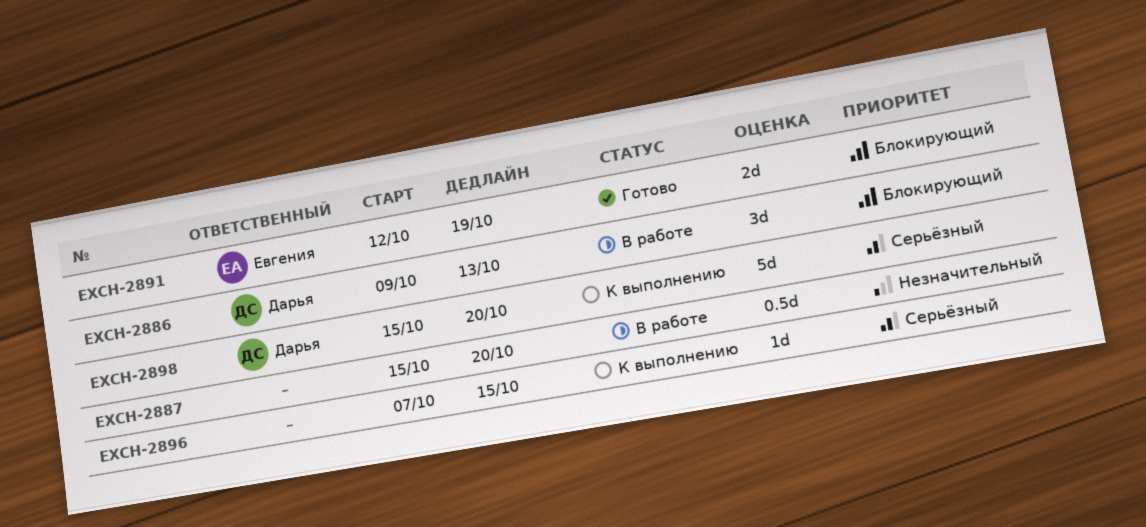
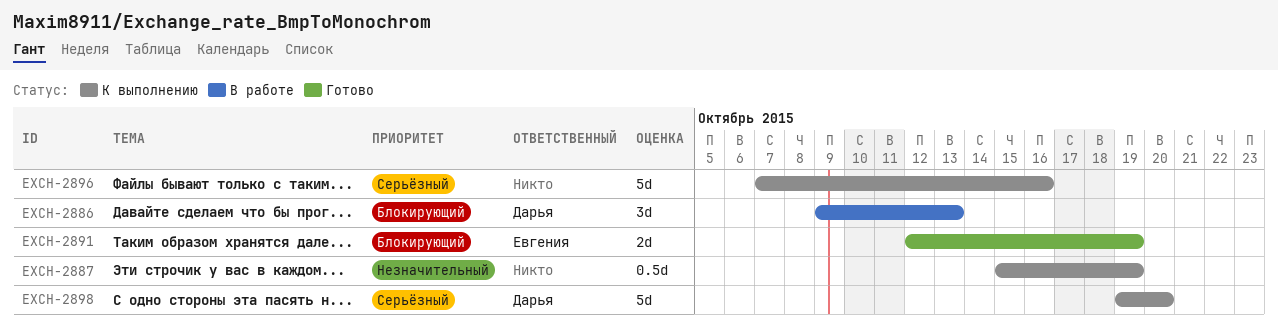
EXCH-2887, status: В работе -> К выполнению
EXCH-2887, due: Oct 20 -> Oct 19
EXCH-2896, estimate: 1d -> 5d
EXCH-2896, due: Oct 15 -> Oct 16
EXCH-2898, start: Oct 15 -> Oct 19

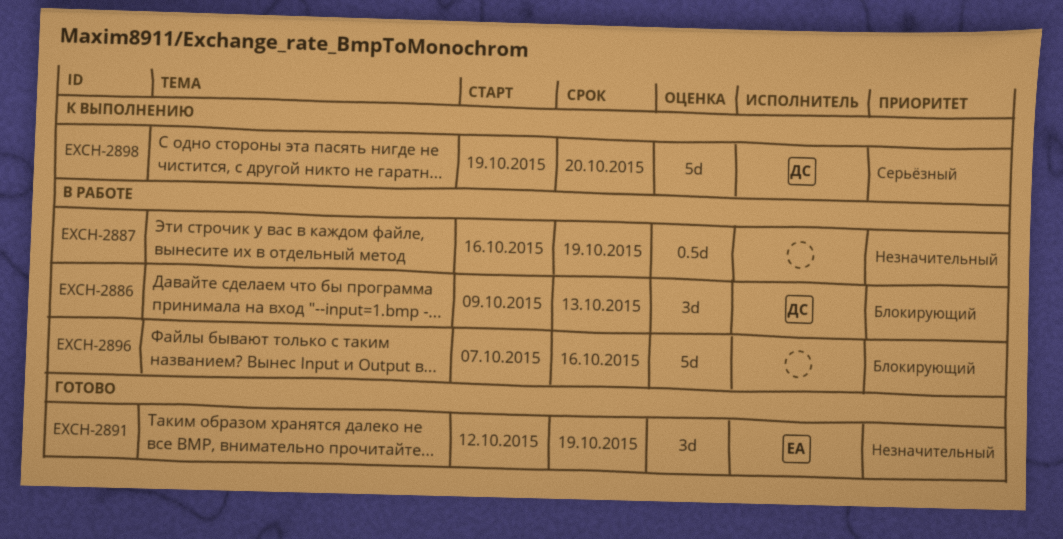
EXCH-2887, status: К выполнению -> В работе
EXCH-2887, start: Oct 15 -> Oct 16
EXCH-2891, priority: Блокирующий -> Незначительный
EXCH-2891, estimate: 2d -> 3d
EXCH-2896, status: К выполнению -> В работе
EXCH-2896, priority: Серьёзный -> Блокирующий

